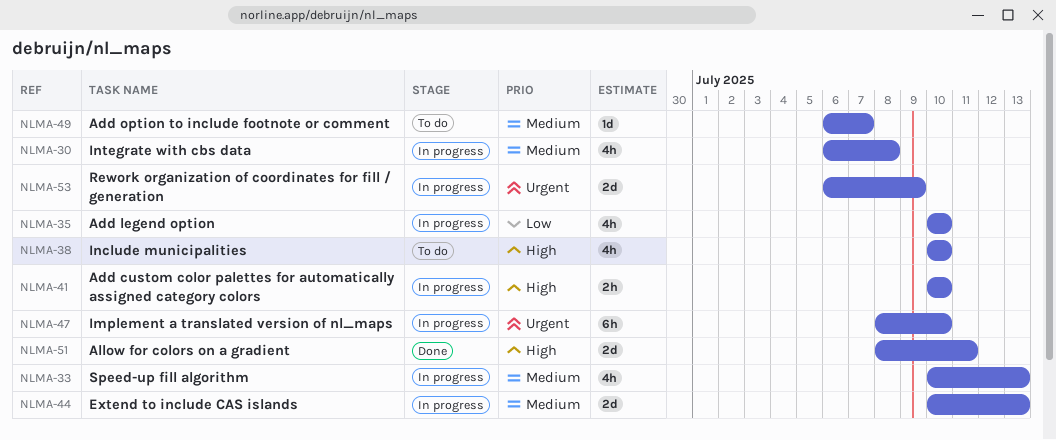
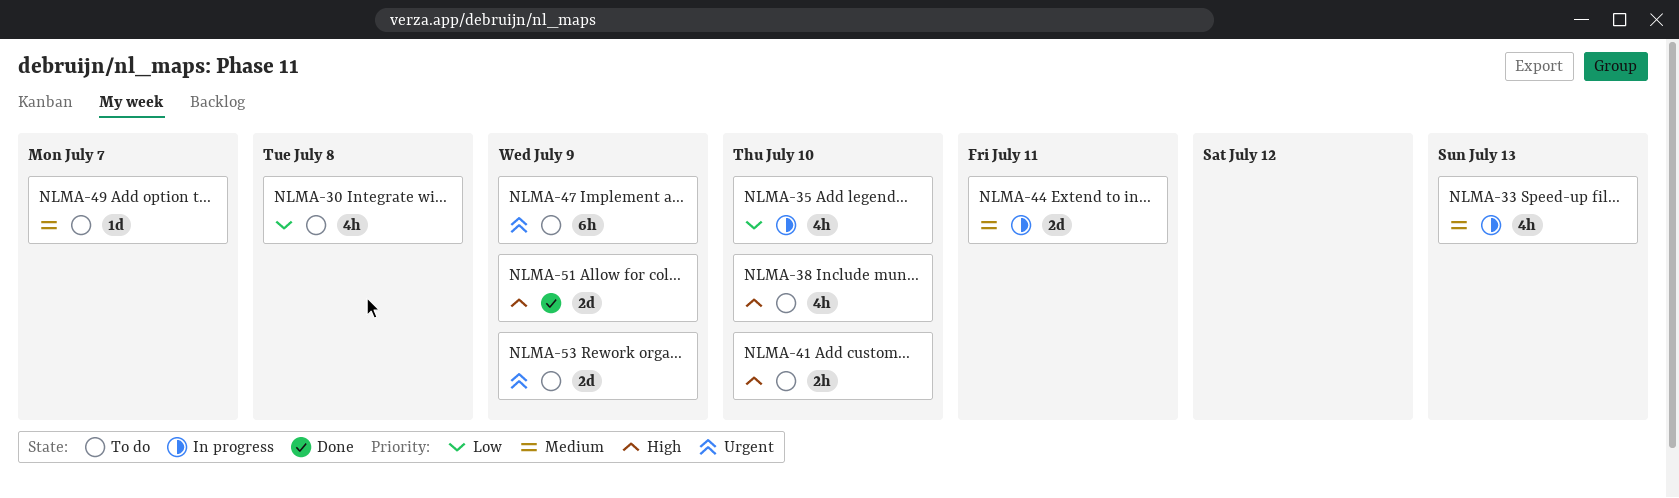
NLMA-30, status: In progress -> To do
NLMA-30, priority: Medium -> Low
NLMA-41, status: In progress -> To do
NLMA-44, due: Jul 13 -> Jul 11
NLMA-47, status: In progress -> To do
NLMA-47, due: Jul 10 -> Jul 9
NLMA-51, due: Jul 11 -> Jul 9
NLMA-53, status: In progress -> To do

